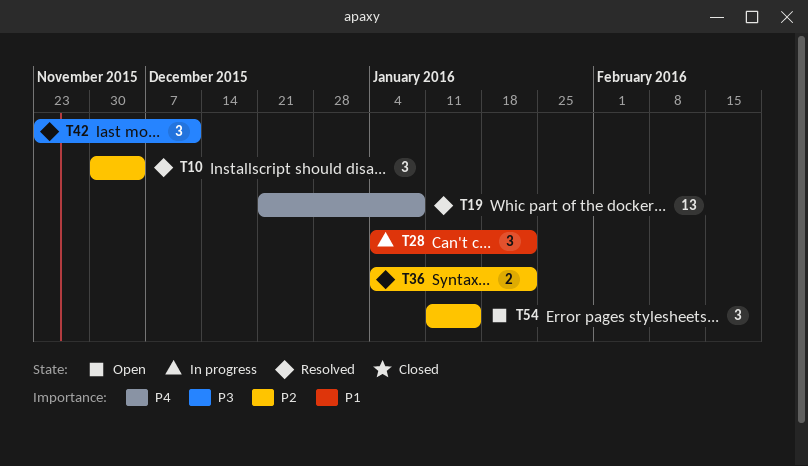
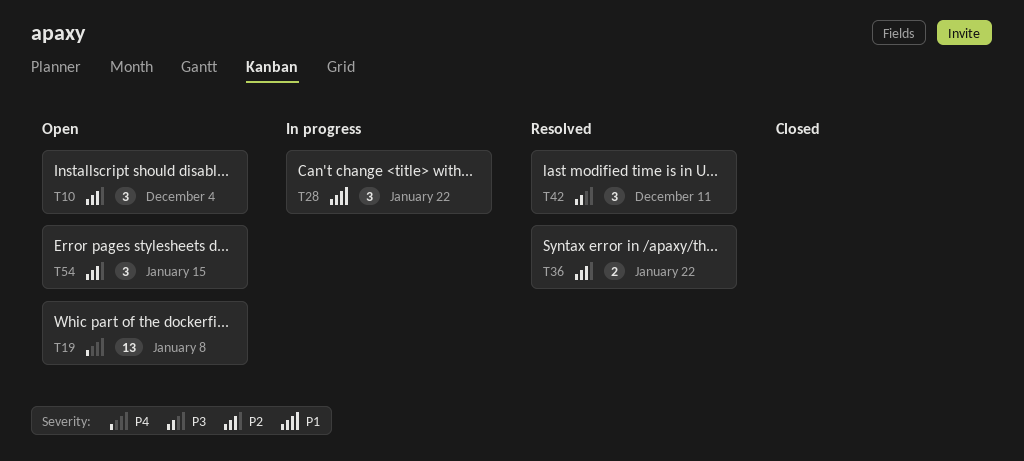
T10, status: Resolved -> Open
T19, status: Resolved -> Open

